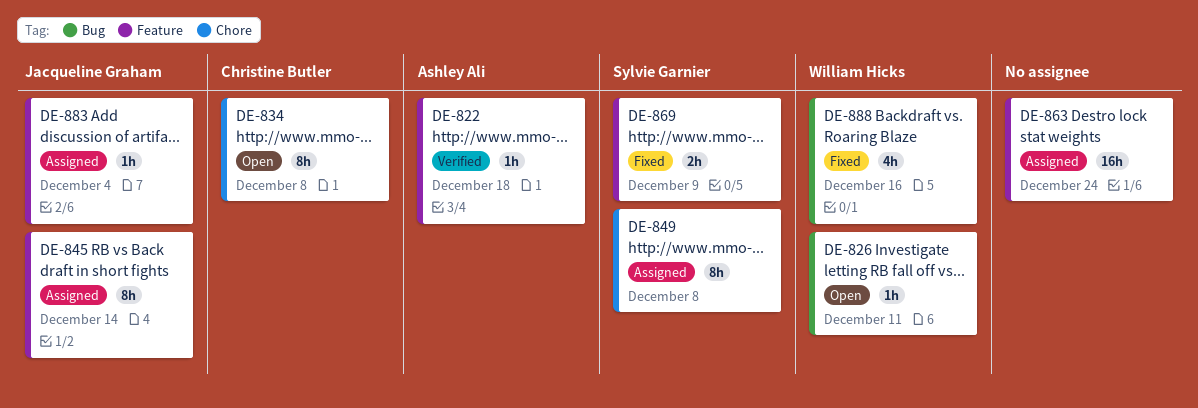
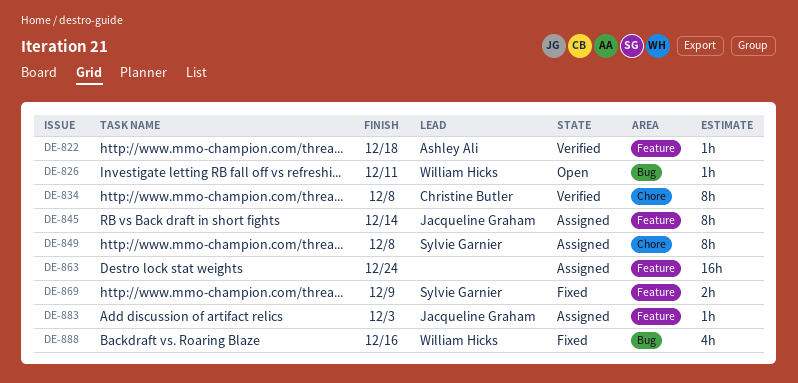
DE-834, status: Open -> Verified
DE-883, due: Dec 4 -> Dec 3

